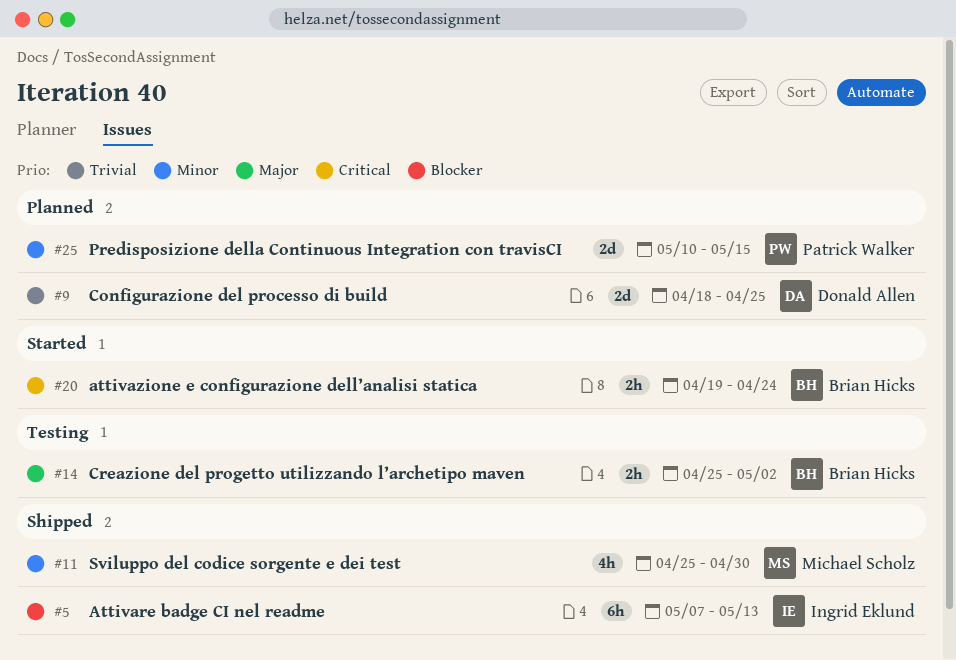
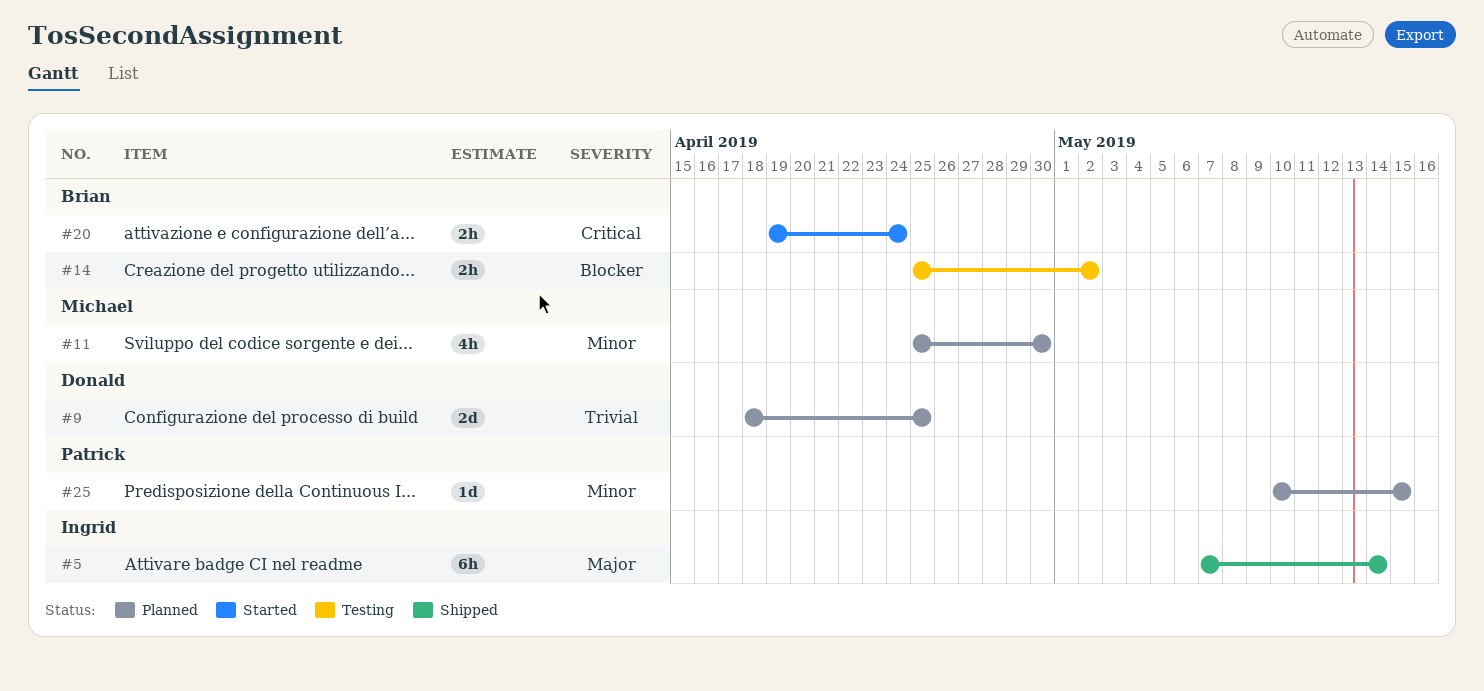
#5, priority: Blocker -> Major
#5, due: May 13 -> May 14
#11, status: Shipped -> Planned
#14, priority: Major -> Blocker
#25, estimate: 2d -> 1d

